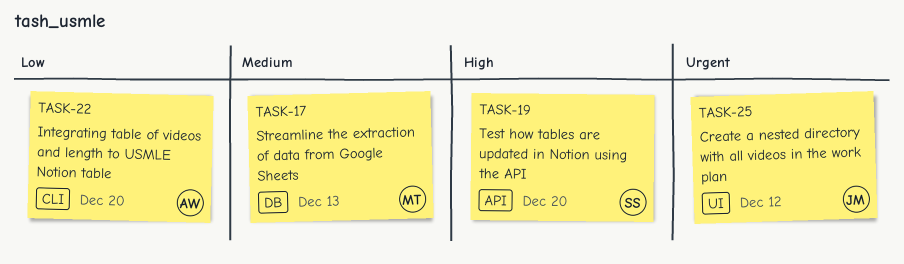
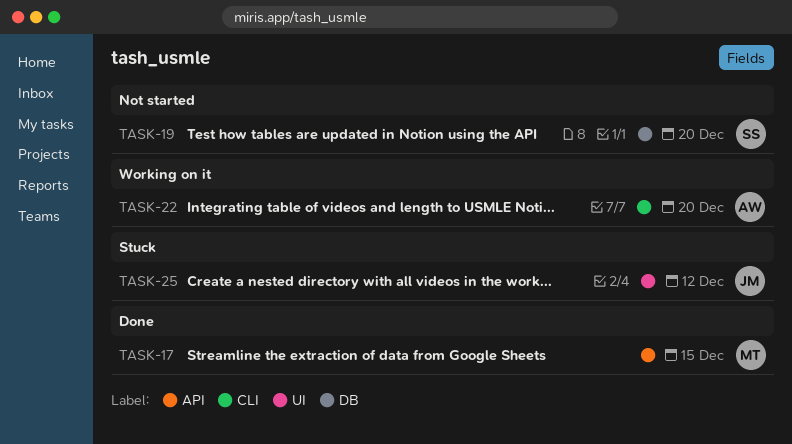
TASK-17, label: DB -> API
TASK-17, due: Dec 13 -> Dec 15
TASK-19, label: API -> DB

